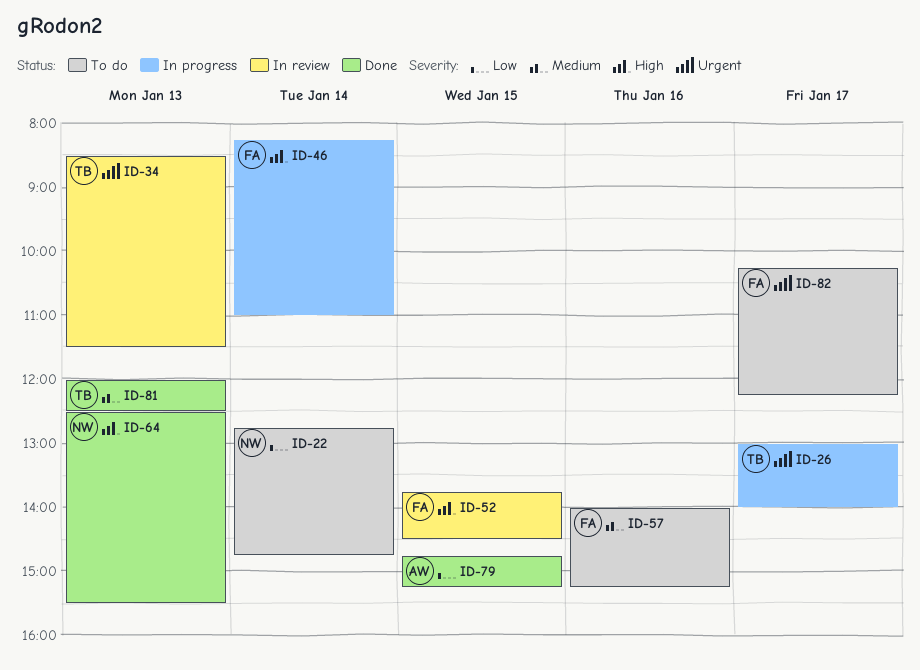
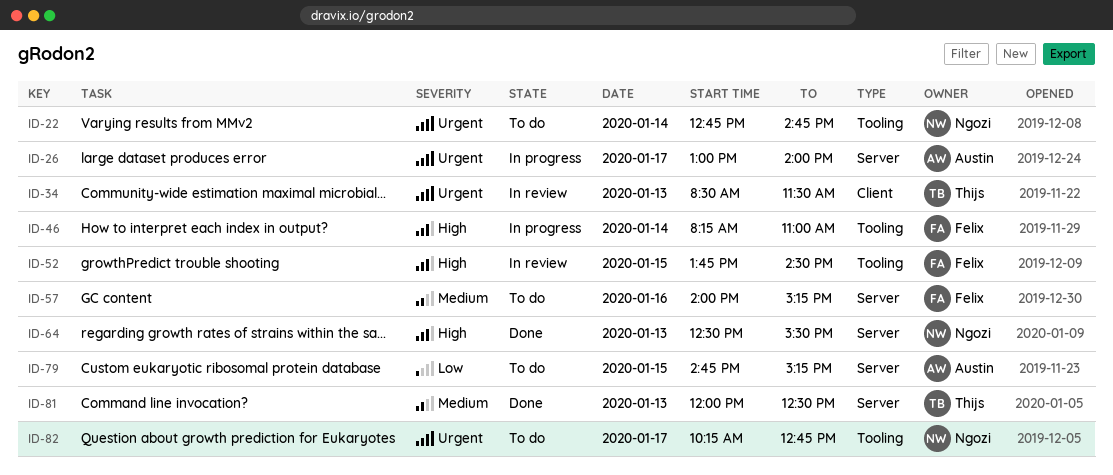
ID-22, priority: Low -> Urgent
ID-26, owner: Thijs -> Austin
ID-79, status: Done -> To do
ID-82, owner: Felix -> Ngozi
ID-82, ends: 12:15 -> 12:45

